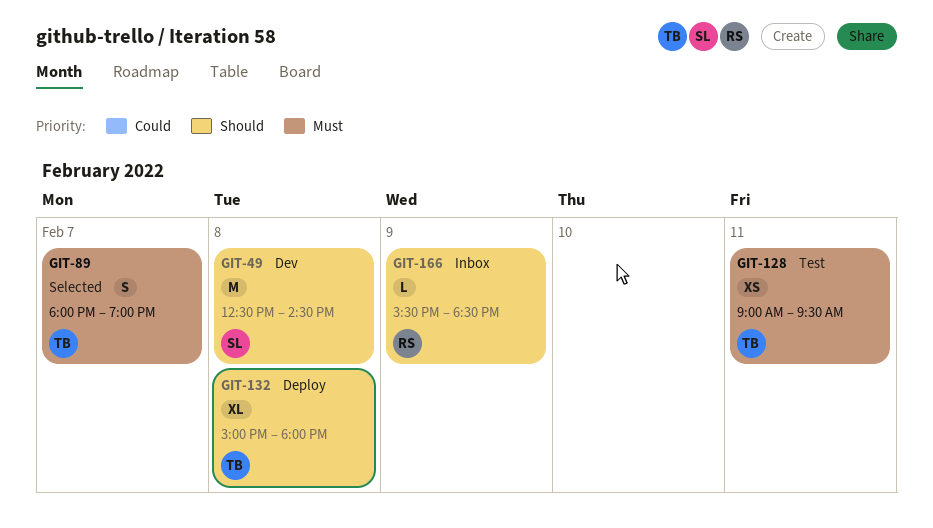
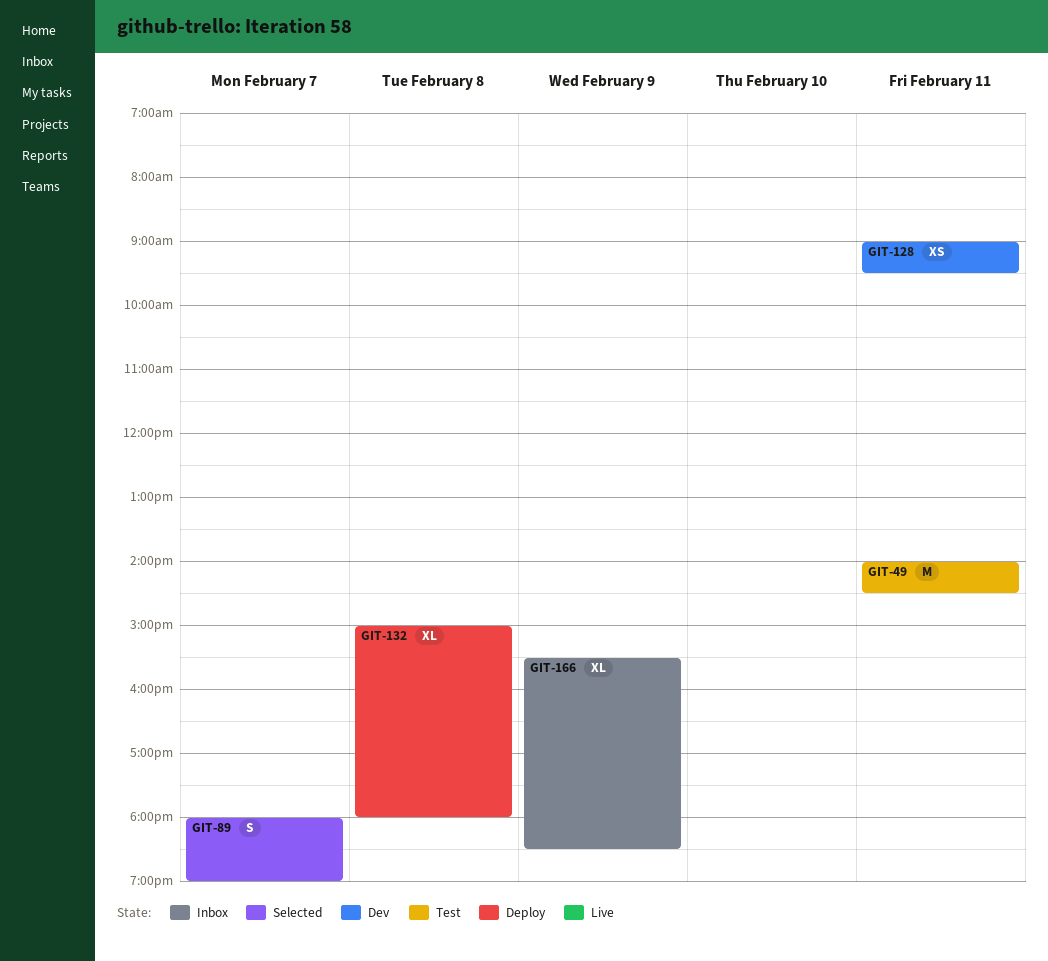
GIT-49, status: Dev -> Test
GIT-49, day: Feb 8 -> Feb 11
GIT-49, begins: 12:30 -> 14:00
GIT-128, status: Test -> Dev
GIT-166, estimate: L -> XL

